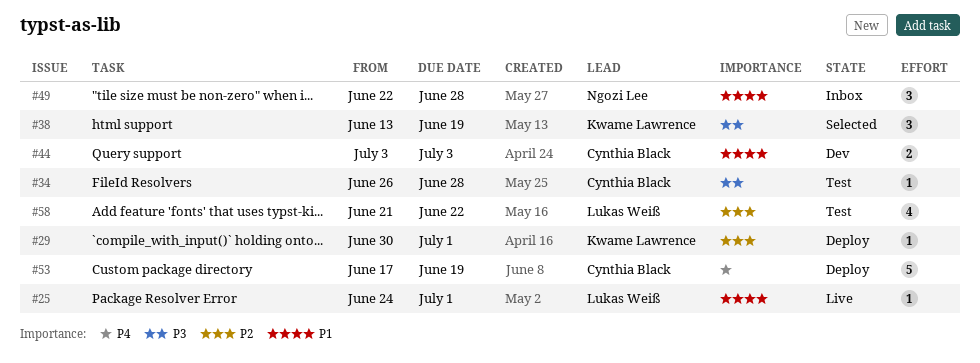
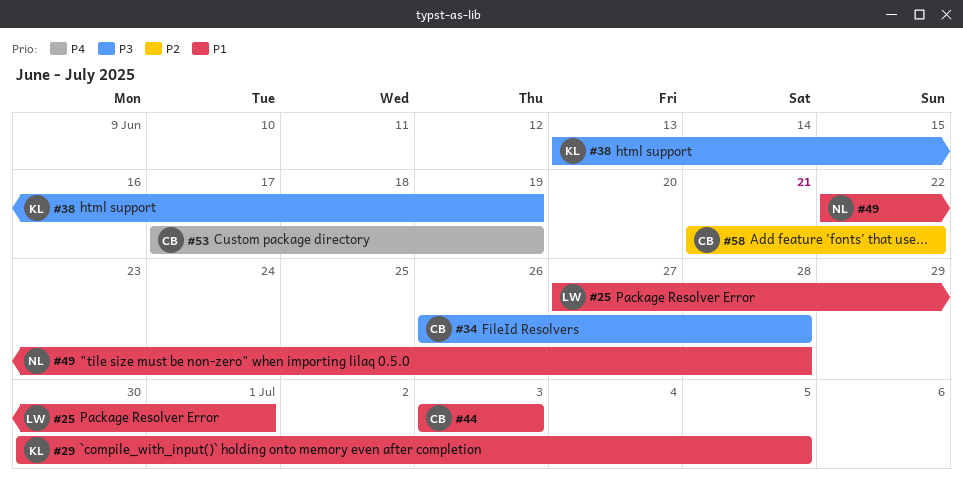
#25, start: Jun 24 -> Jun 27
#29, priority: P2 -> P1
#29, due: Jul 1 -> Jul 5
#58, owner: Lukas Weiß -> Cynthia Black

